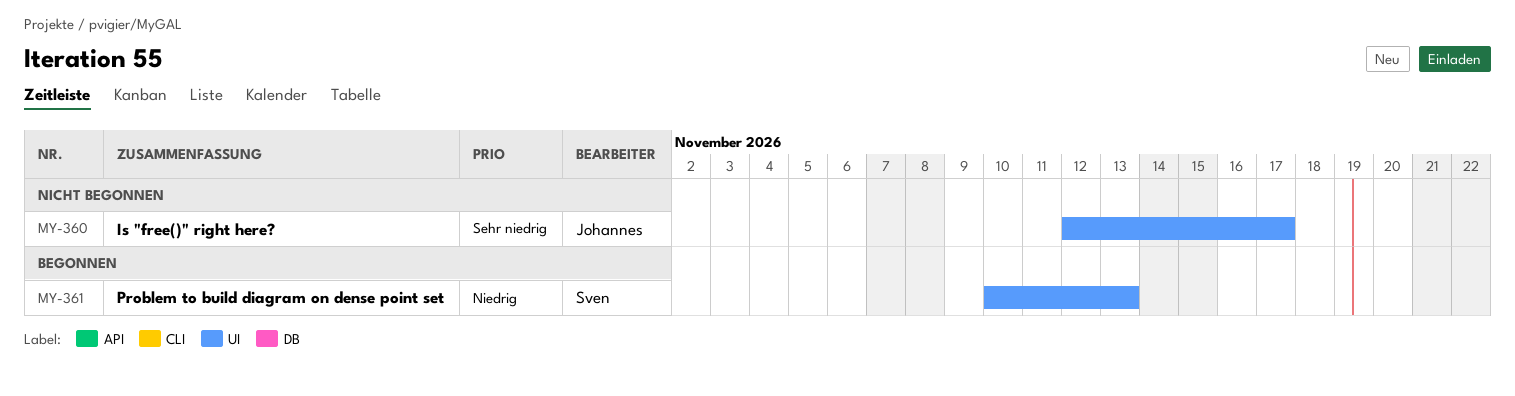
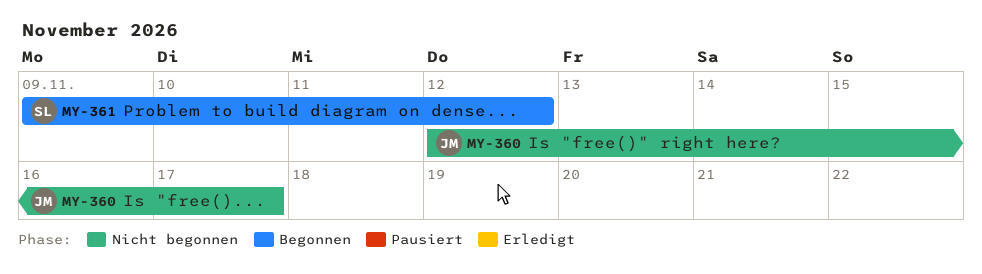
MY-361, start: Nov 10 -> Nov 9
MY-361, due: Nov 13 -> Nov 12

